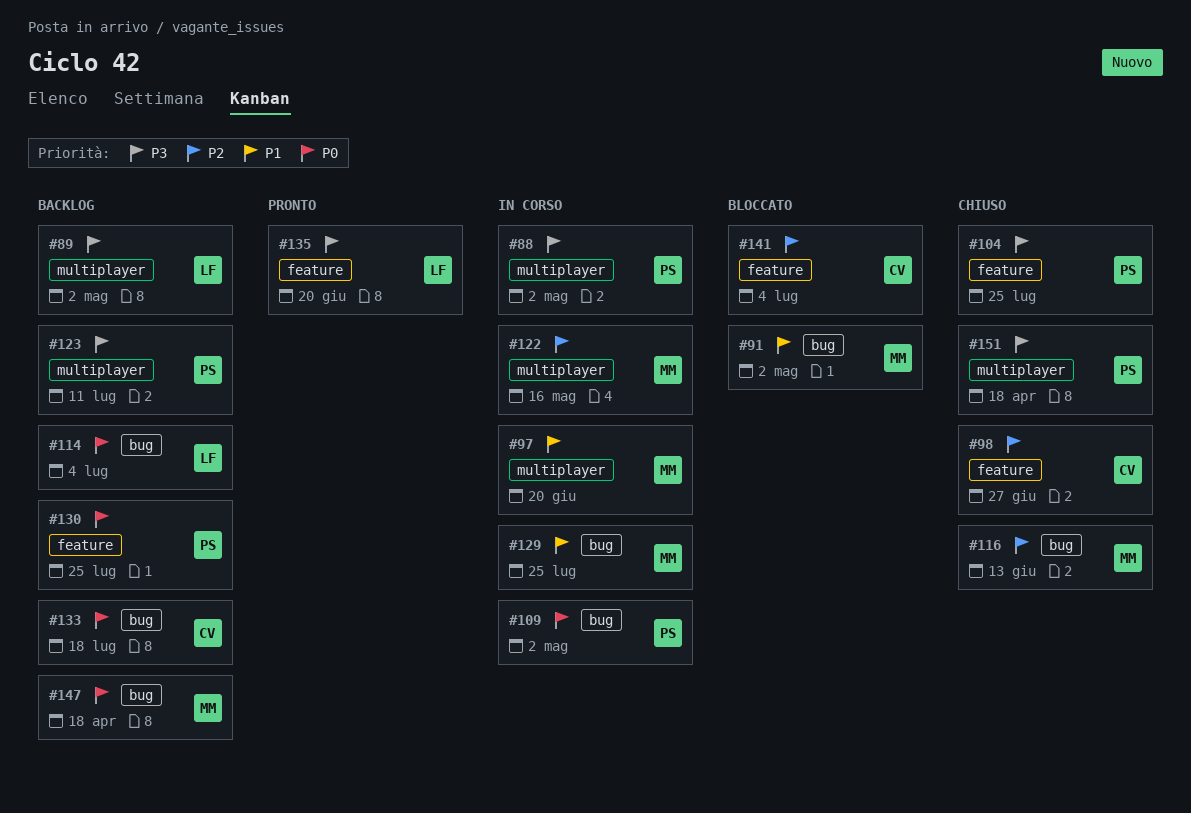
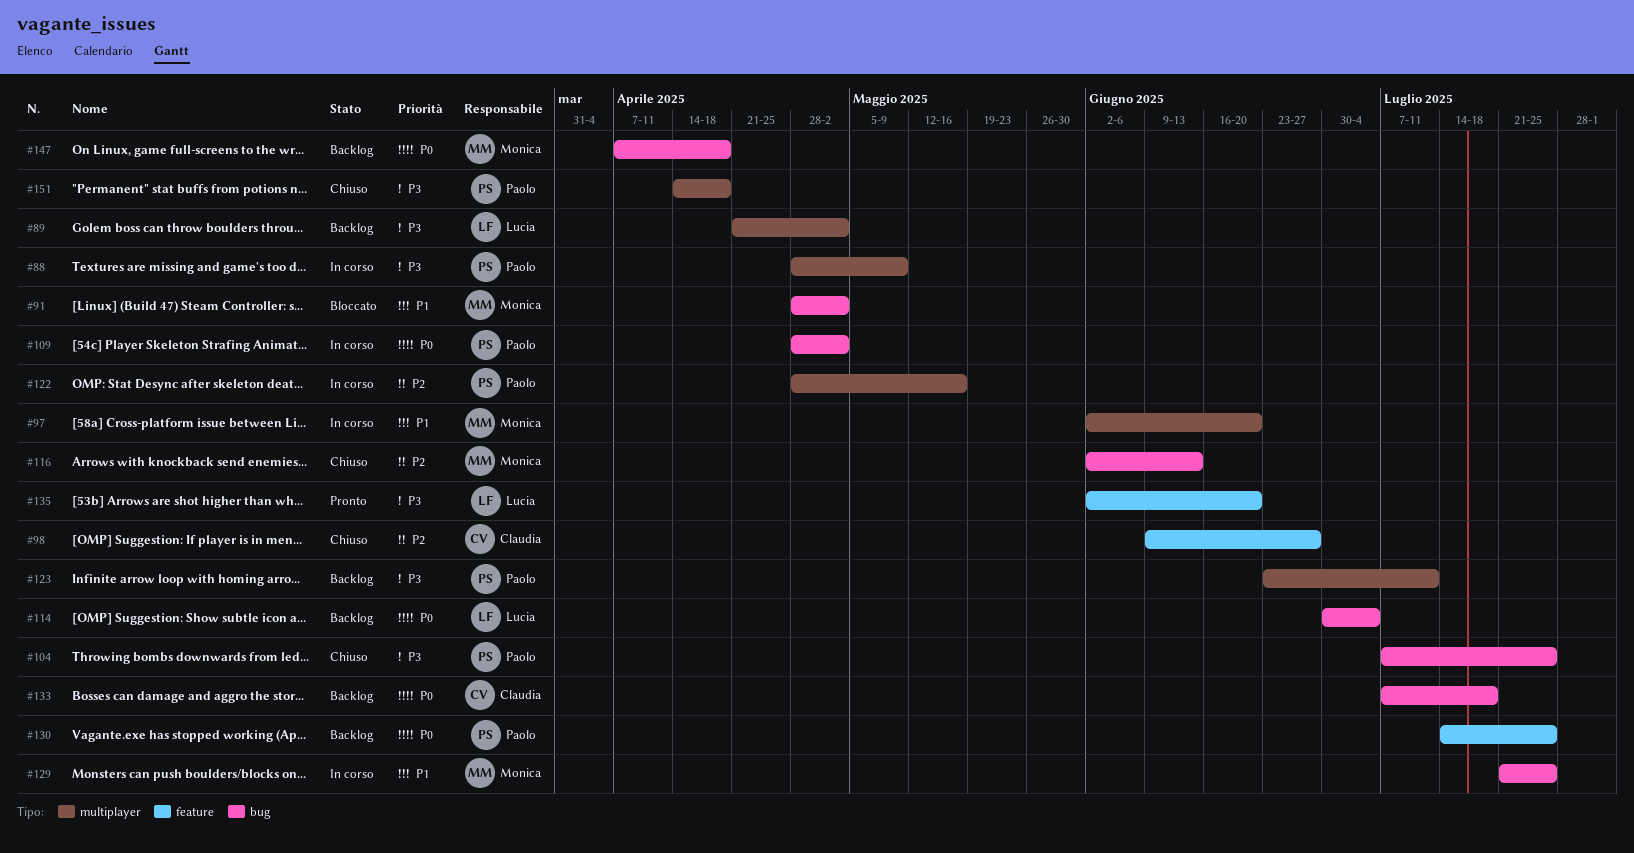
#88, due: May 2 -> May 9
#104, label: feature -> bug
#122, owner: Monica -> Paolo
#141: present -> none

